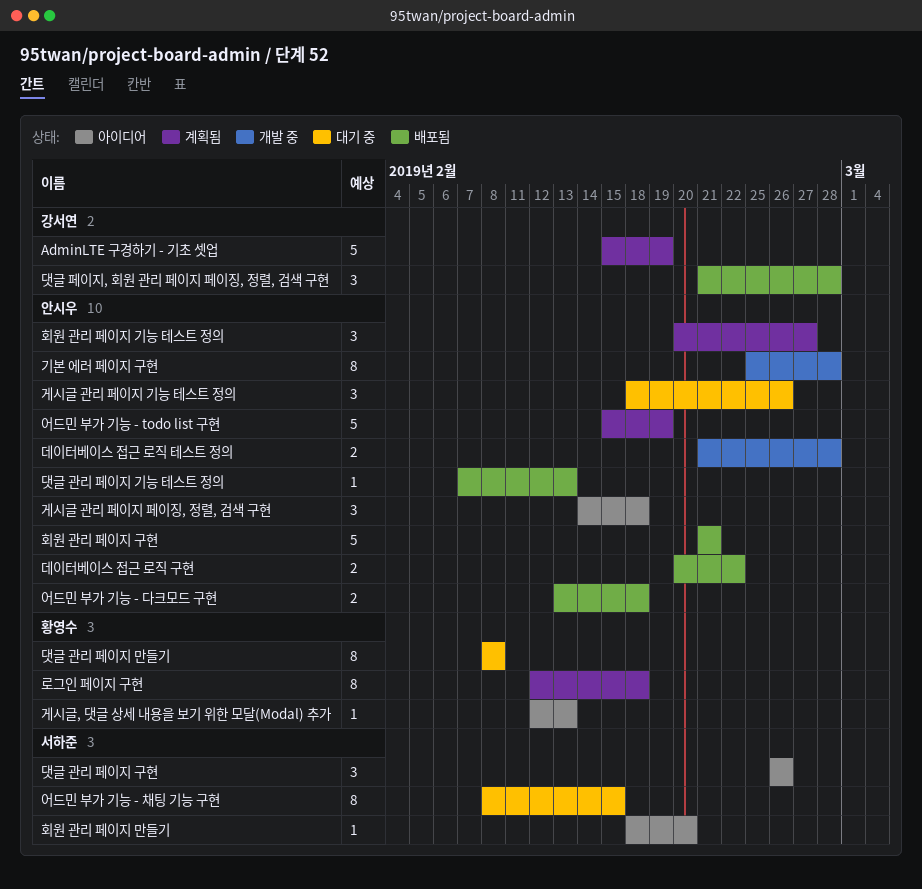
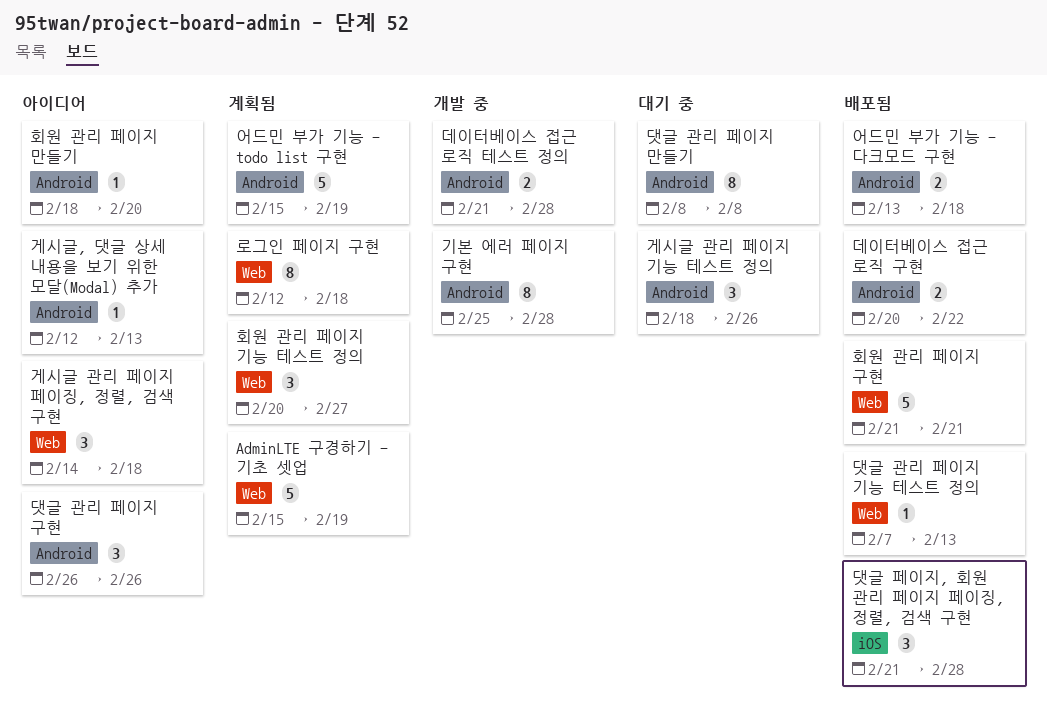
어드민 부가 기능 - 채팅 기능 구현: present -> none

